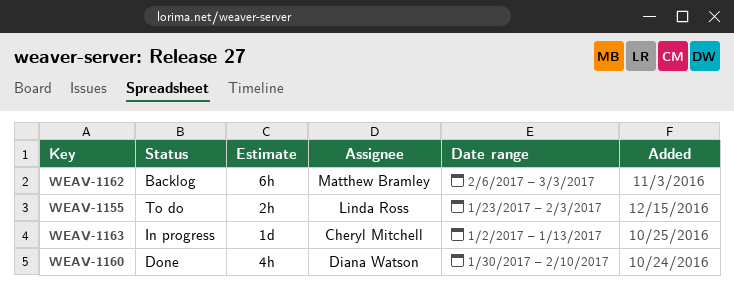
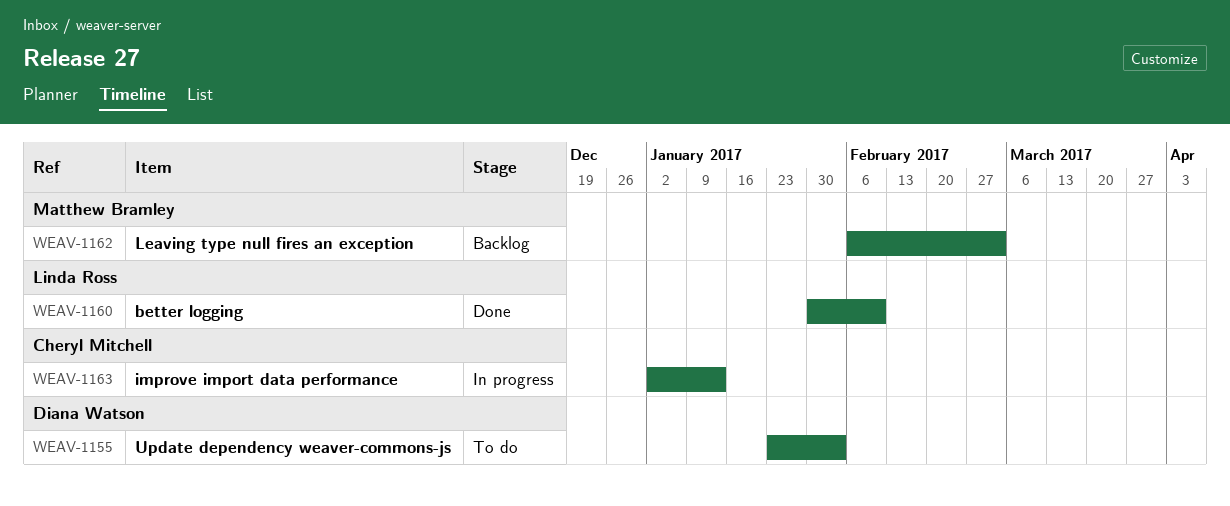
WEAV-1155, owner: Linda Ross -> Diana Watson
WEAV-1160, owner: Diana Watson -> Linda Ross

